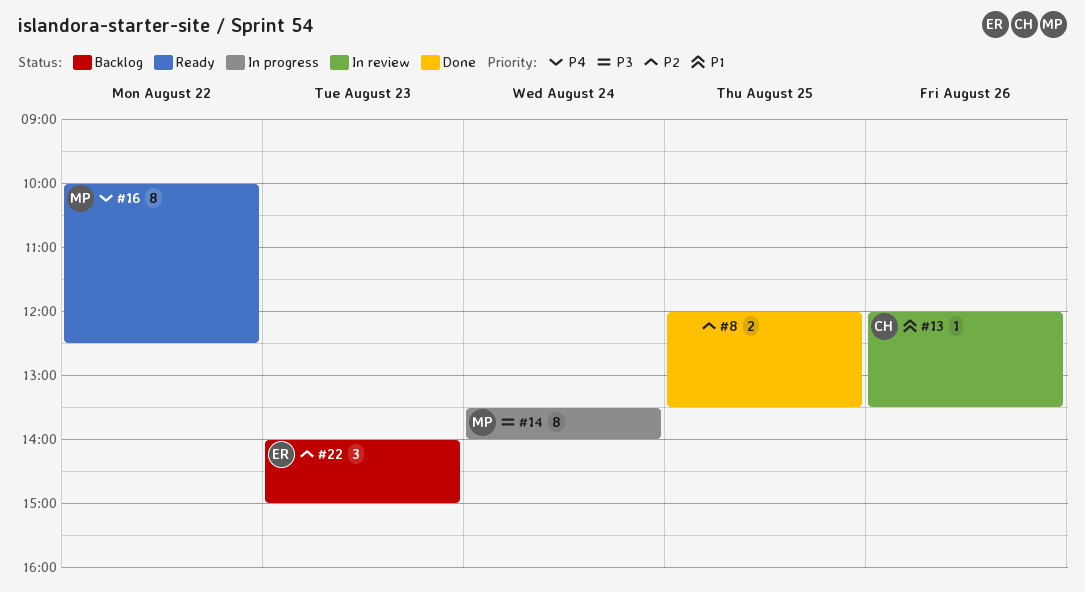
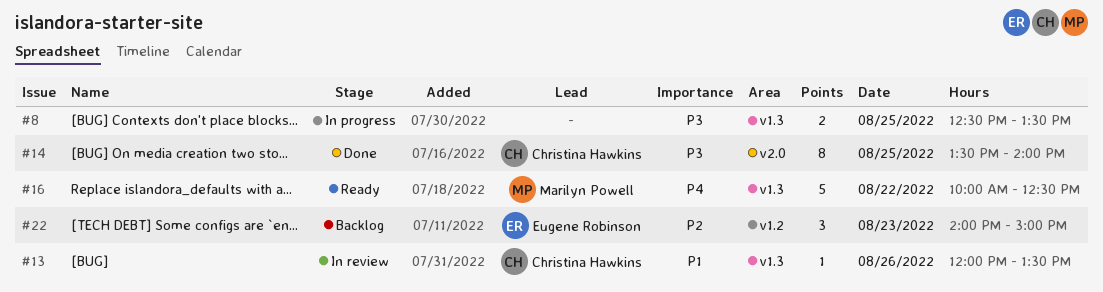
#8, status: Done -> In progress
#8, priority: P2 -> P3
#8, begins: 12:00 -> 12:30
#14, status: In progress -> Done
#14, owner: Marilyn Powell -> Christina Hawkins
#14, day: Aug 24 -> Aug 25
#16, estimate: 8 -> 5

